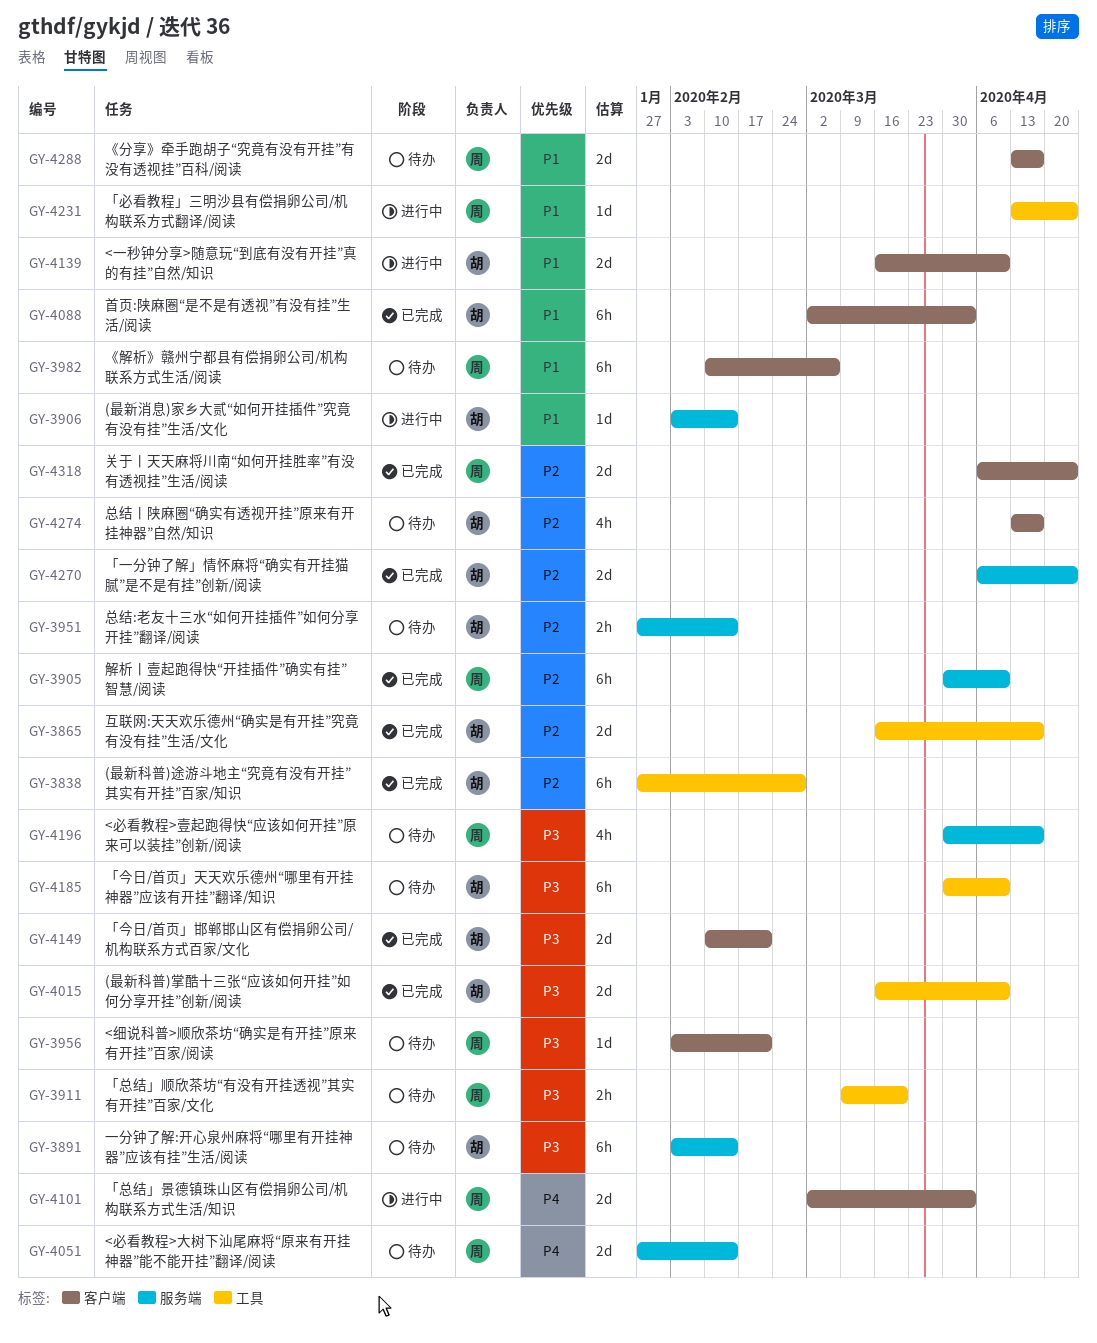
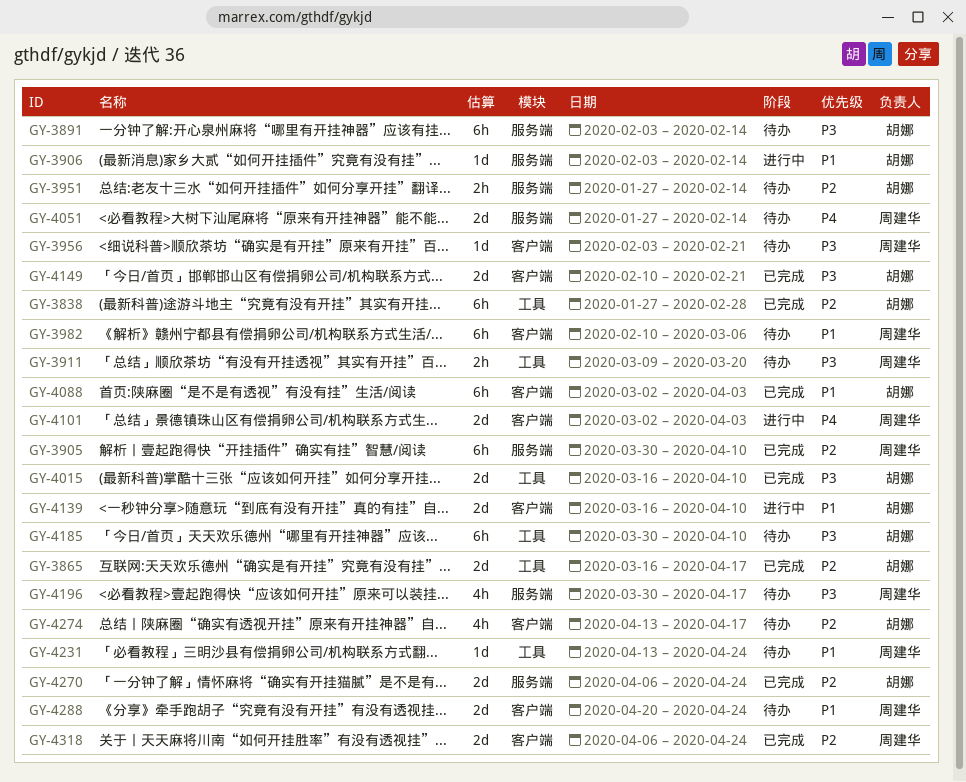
GY-4231, status: 进行中 -> 待办
GY-4288, start: Apr 13 -> Apr 20
GY-4288, due: Apr 17 -> Apr 24

